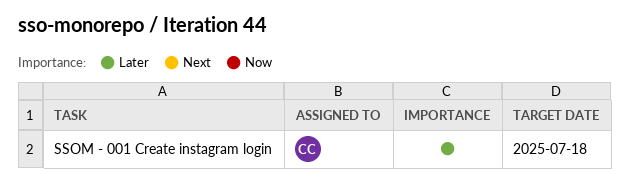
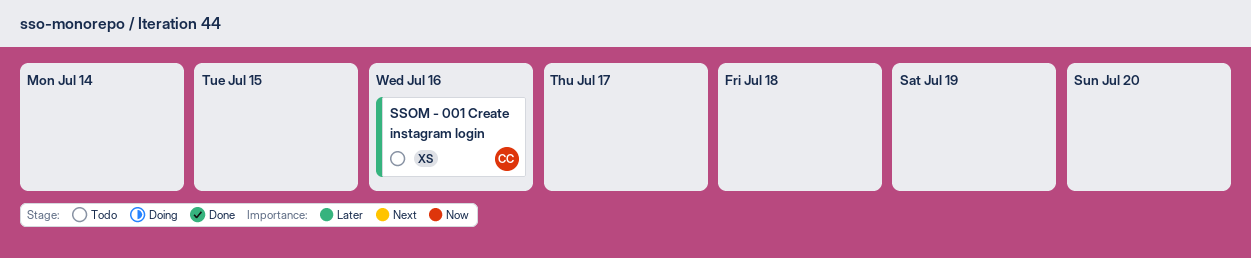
SSOM - 001 Create instagram login, due: Jul 18 -> Jul 16

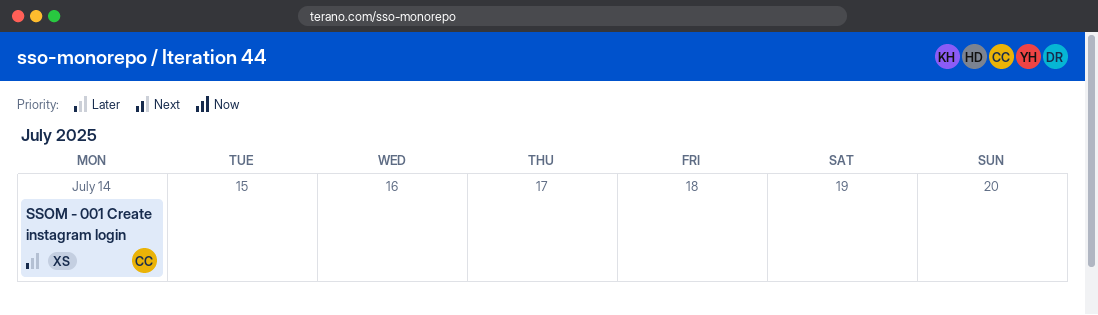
SSOM - 001 Create instagram login, due: Jul 16 -> Jul 14

